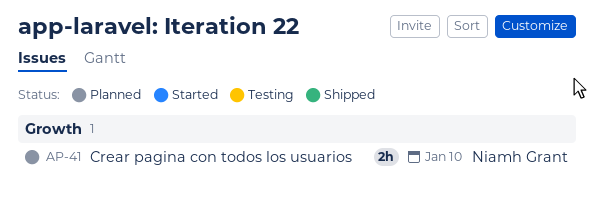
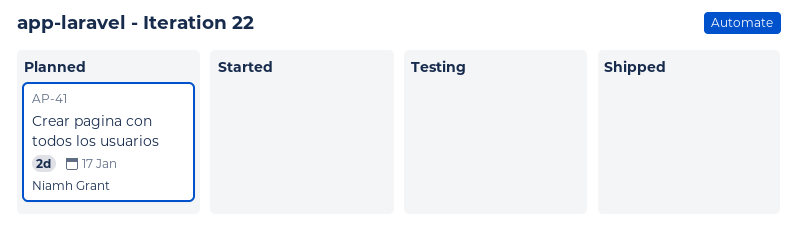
AP-41, estimate: 2h -> 2d
AP-41, due: Jan 10 -> Jan 17

